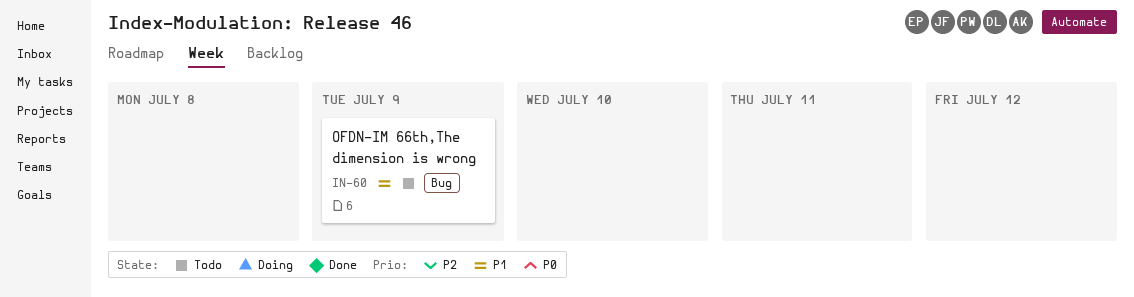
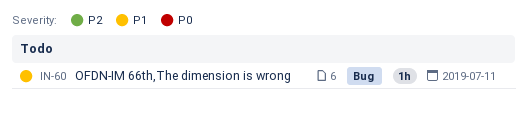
IN-60, due: Jul 9 -> Jul 11

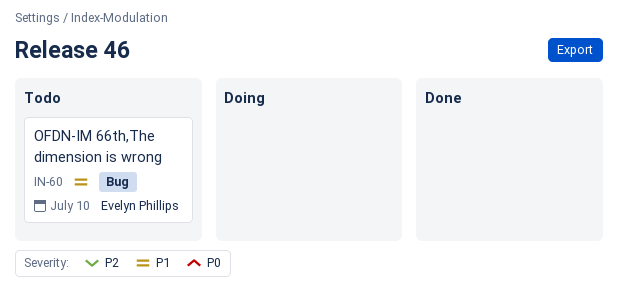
IN-60, due: Jul 11 -> Jul 10

